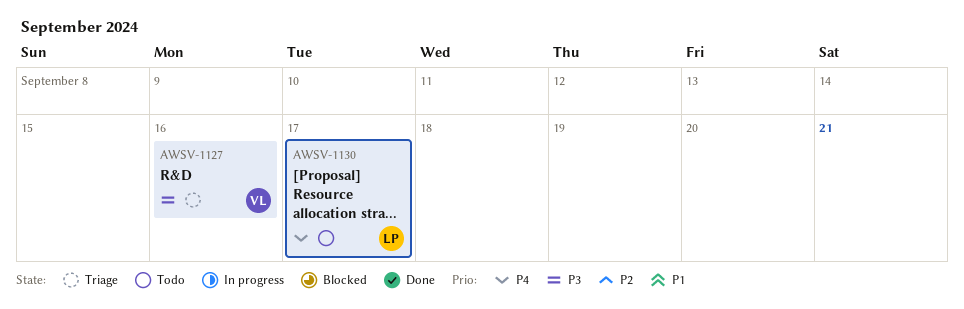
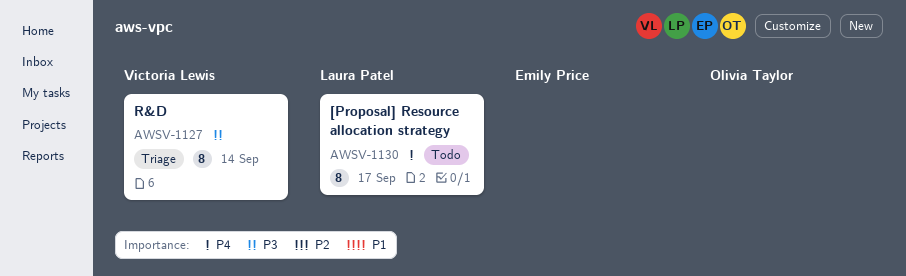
AWSV-1127, due: Sep 16 -> Sep 14

